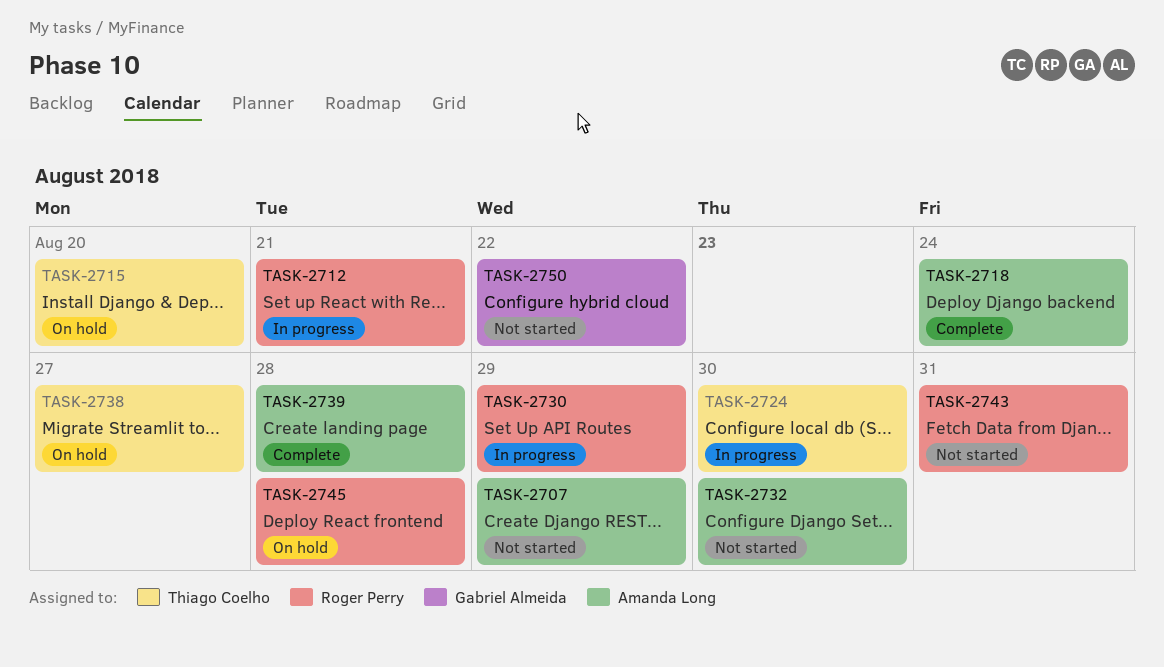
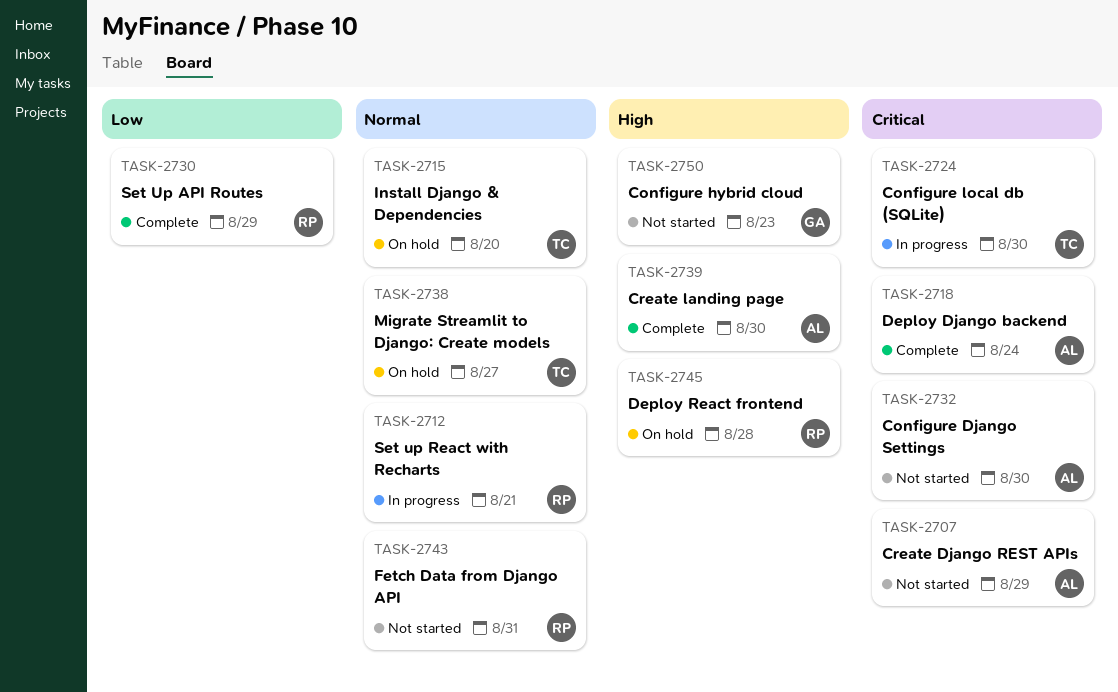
TASK-2730, status: In progress -> Complete
TASK-2739, due: Aug 28 -> Aug 30
TASK-2750, due: Aug 22 -> Aug 23

